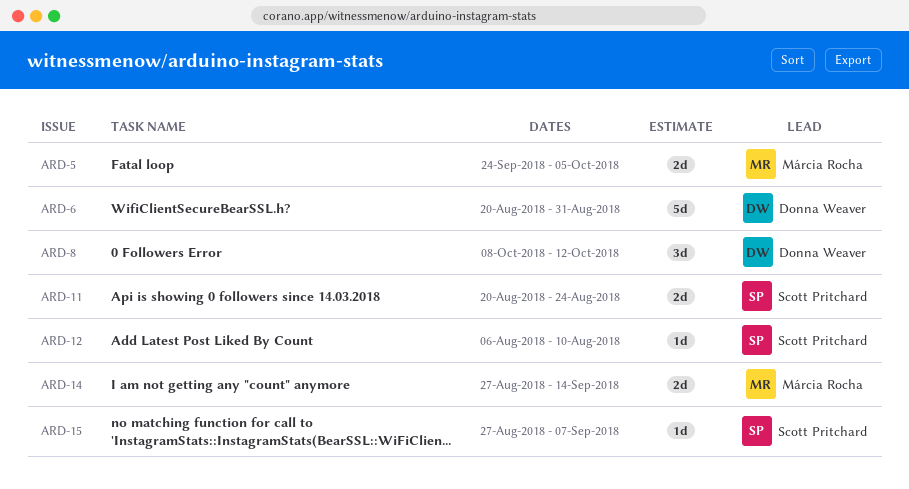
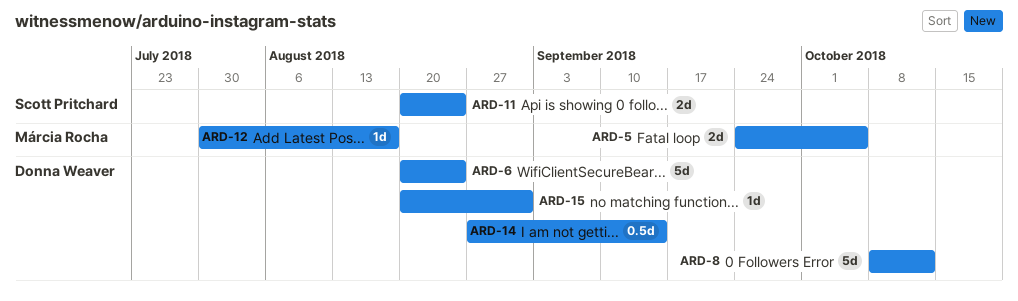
ARD-6, due: Aug 31 -> Aug 24
ARD-8, estimate: 3d -> 5d
ARD-12, owner: Scott Pritchard -> Márcia Rocha
ARD-12, start: Aug 6 -> Jul 30
ARD-12, due: Aug 10 -> Aug 17
ARD-14, owner: Márcia Rocha -> Donna Weaver
ARD-14, estimate: 2d -> 0.5d
ARD-15, owner: Scott Pritchard -> Donna Weaver
ARD-15, start: Aug 27 -> Aug 20
ARD-15, due: Sep 7 -> Aug 31

